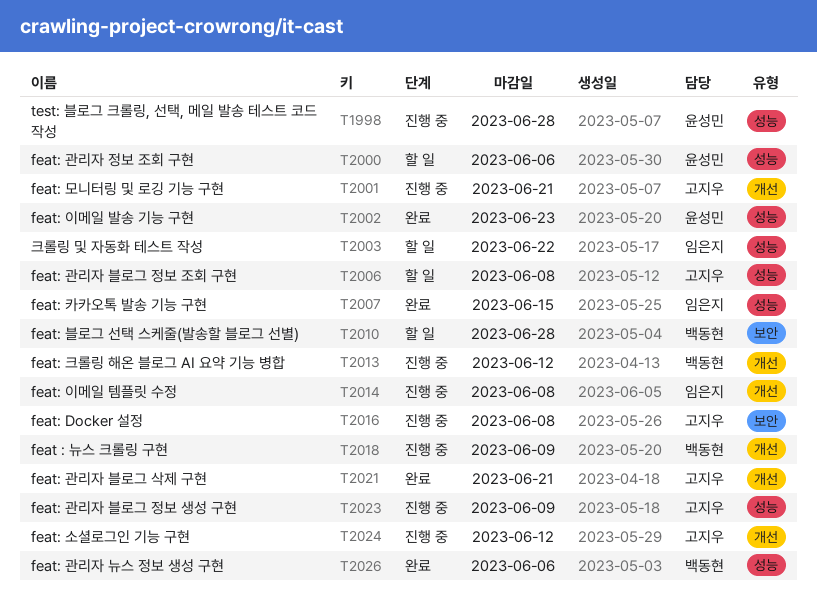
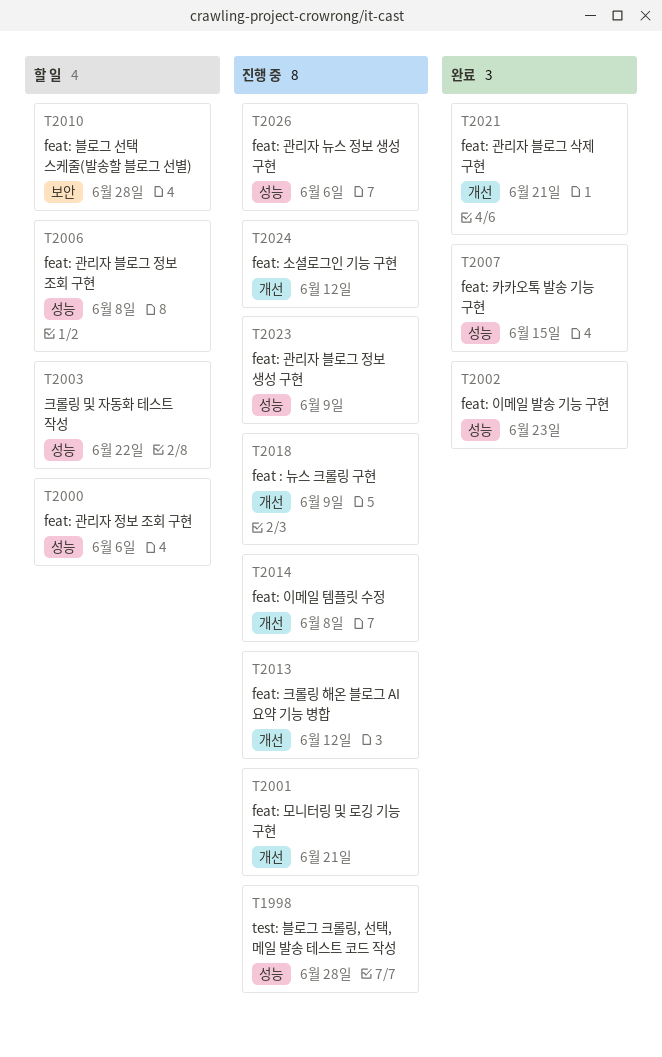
T2016: present -> none
T2026, status: 완료 -> 진행 중

